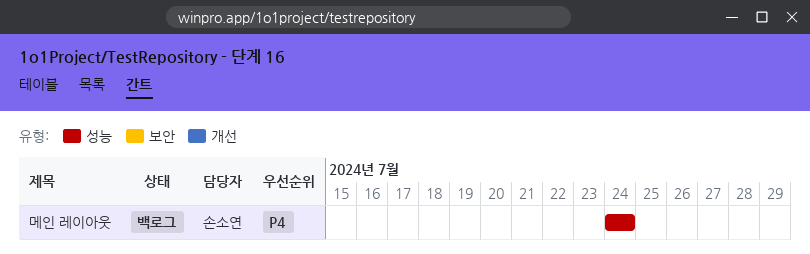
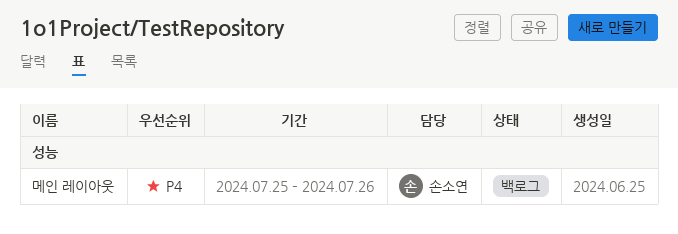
메인 레이아웃, start: Jul 24 -> Jul 25
메인 레이아웃, due: Jul 24 -> Jul 26

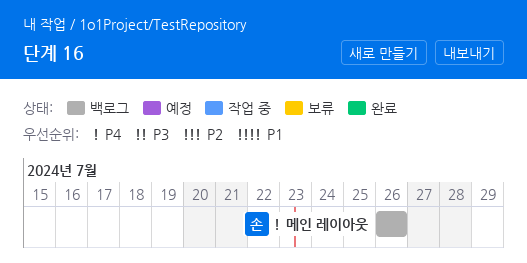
메인 레이아웃, start: Jul 25 -> Jul 26

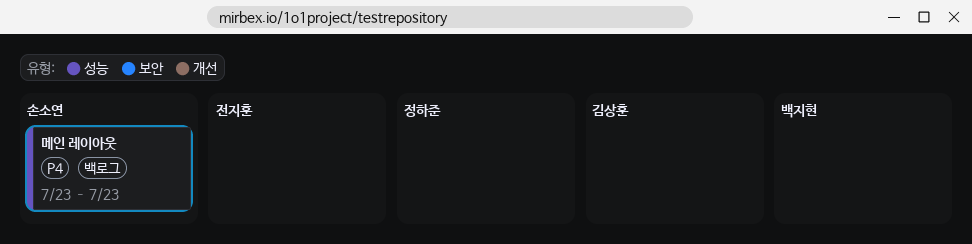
메인 레이아웃, start: Jul 26 -> Jul 23
메인 레이아웃, due: Jul 26 -> Jul 23

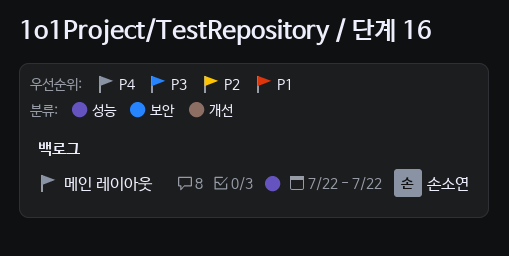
메인 레이아웃, start: Jul 23 -> Jul 22
메인 레이아웃, due: Jul 23 -> Jul 22

